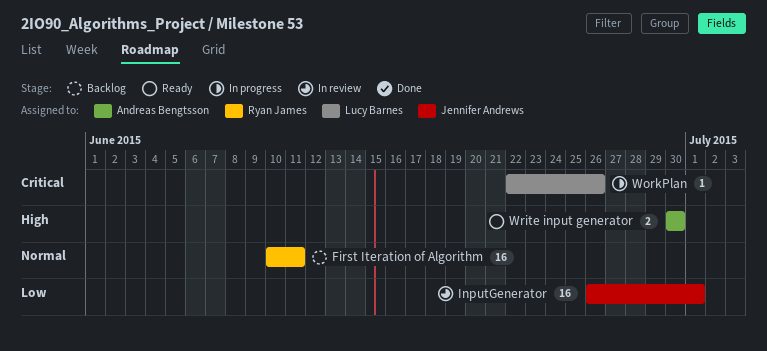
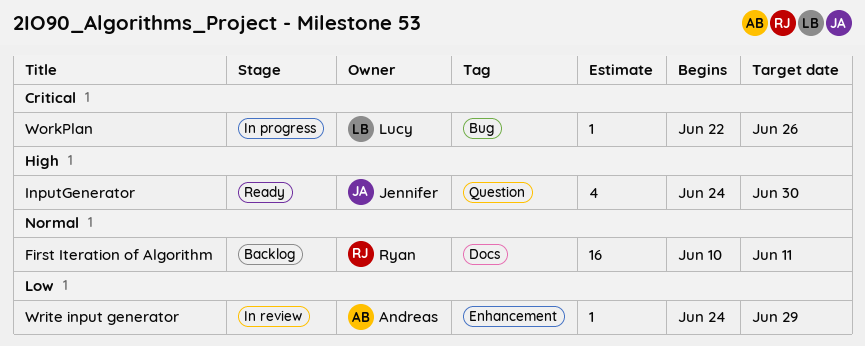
InputGenerator, status: In review -> Ready
InputGenerator, priority: Low -> High
InputGenerator, estimate: 16 -> 4
InputGenerator, start: Jun 26 -> Jun 24
InputGenerator, due: Jul 1 -> Jun 30
Write input generator, status: Ready -> In review
Write input generator, priority: High -> Low
Write input generator, estimate: 2 -> 1
Write input generator, start: Jun 30 -> Jun 24
Write input generator, due: Jun 30 -> Jun 29

